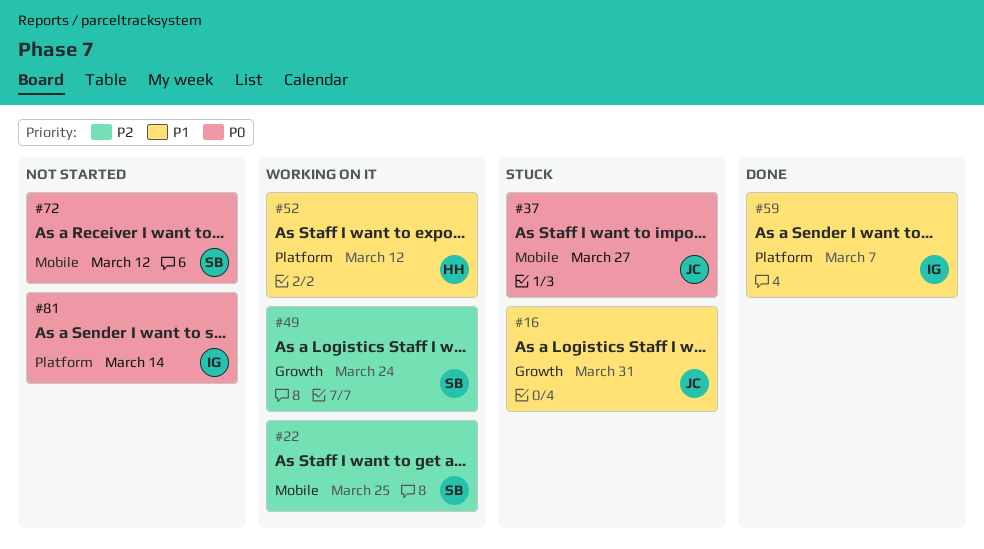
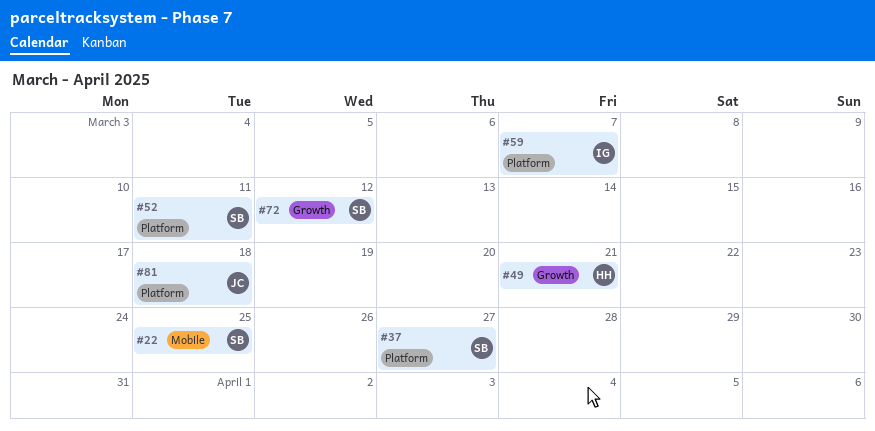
#16: present -> none
#37, owner: JC -> SB
#37, label: Mobile -> Platform
#49, owner: SB -> HH
#49, due: Mar 24 -> Mar 21
#52, owner: HH -> SB
#52, due: Mar 12 -> Mar 11
#72, label: Mobile -> Growth
#81, owner: IG -> JC
#81, due: Mar 14 -> Mar 18

